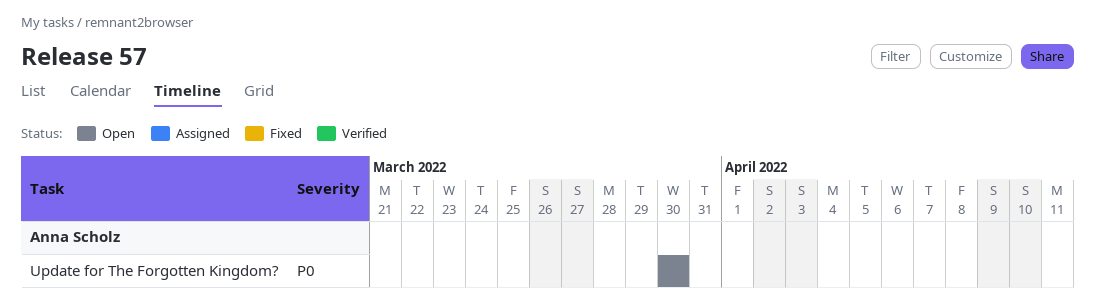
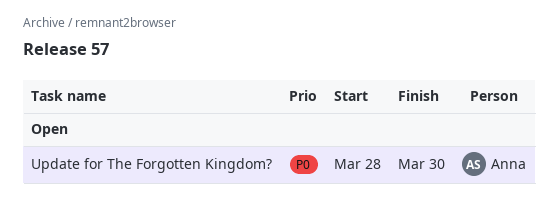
Update for The Forgotten Kingdom?, start: Mar 30 -> Mar 28

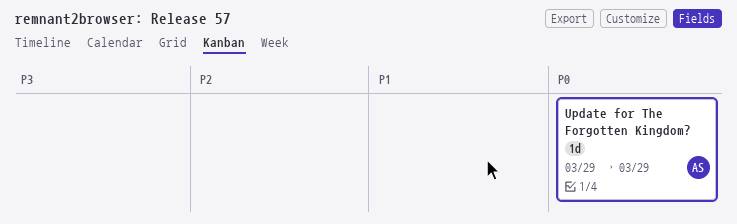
Update for The Forgotten Kingdom?, start: Mar 28 -> Mar 29
Update for The Forgotten Kingdom?, due: Mar 30 -> Mar 29

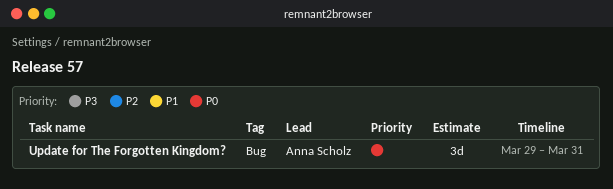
Update for The Forgotten Kingdom?, estimate: 1d -> 3d
Update for The Forgotten Kingdom?, due: Mar 29 -> Mar 31

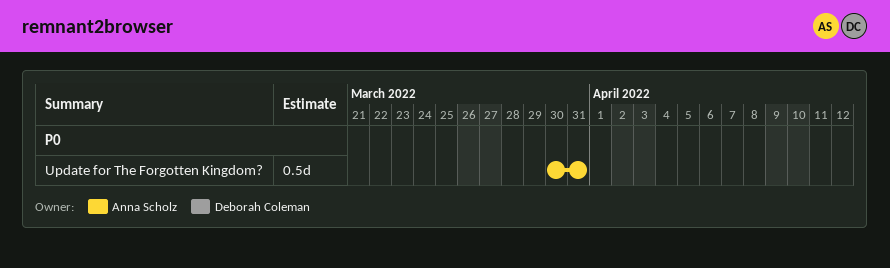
Update for The Forgotten Kingdom?, estimate: 3d -> 0.5d
Update for The Forgotten Kingdom?, start: Mar 29 -> Mar 30

